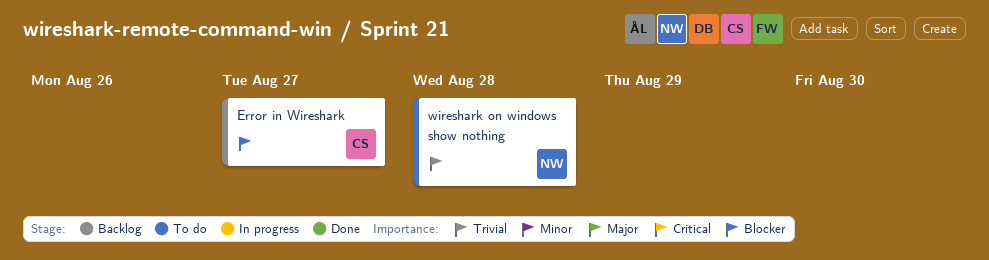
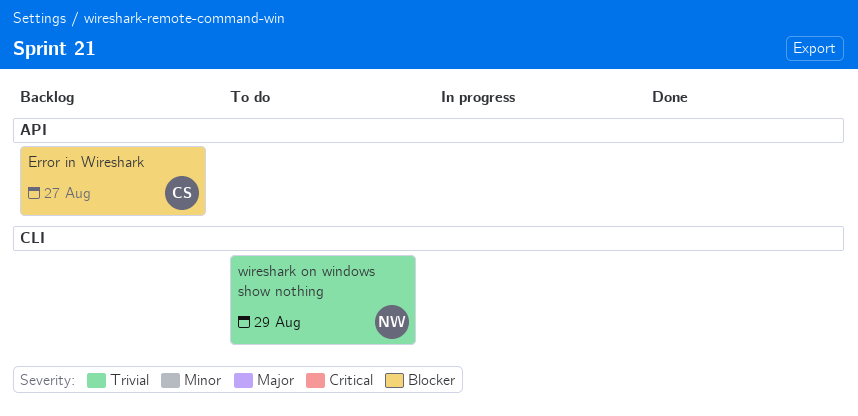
wireshark on windows show nothing, due: Aug 28 -> Aug 29

